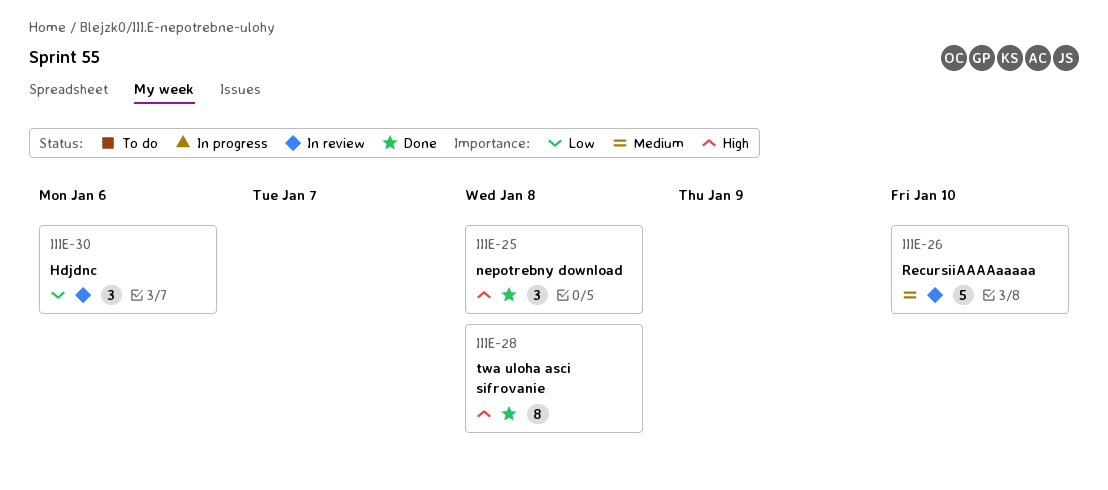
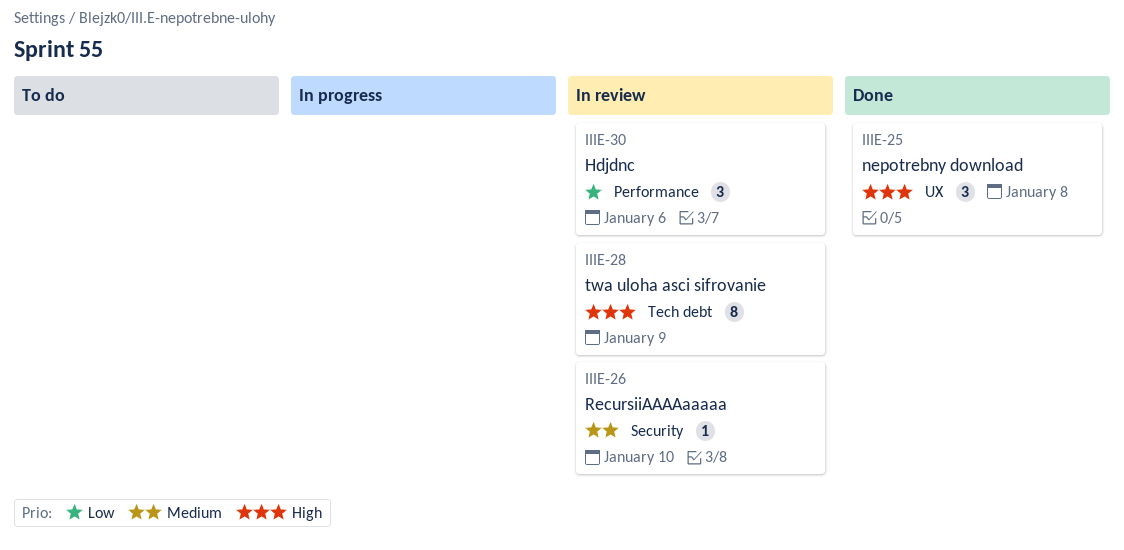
IIIE-26, estimate: 5 -> 1
IIIE-28, status: Done -> In review
IIIE-28, due: Jan 8 -> Jan 9

